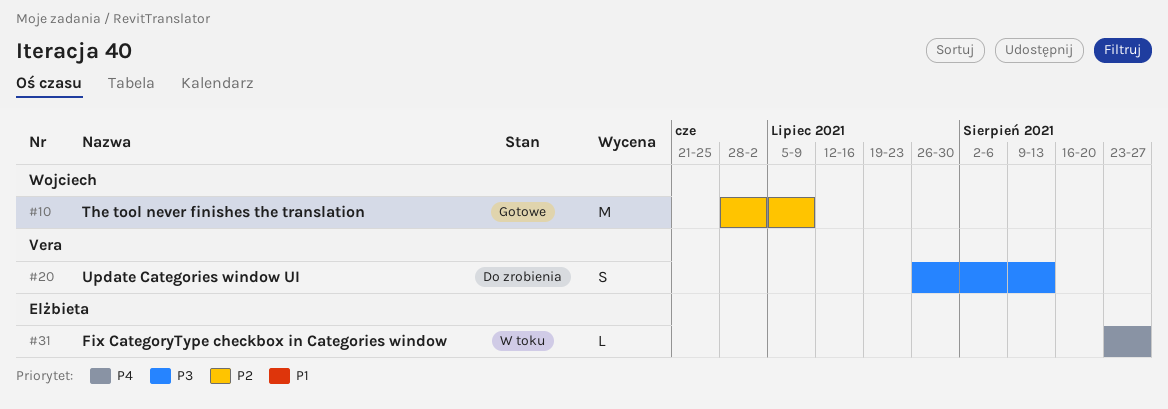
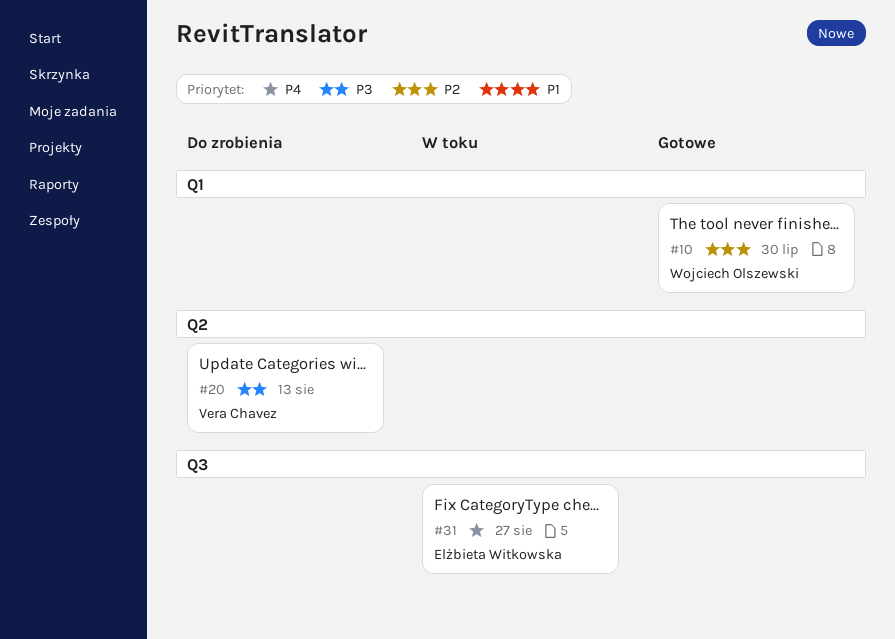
#10, due: Jul 9 -> Jul 30

